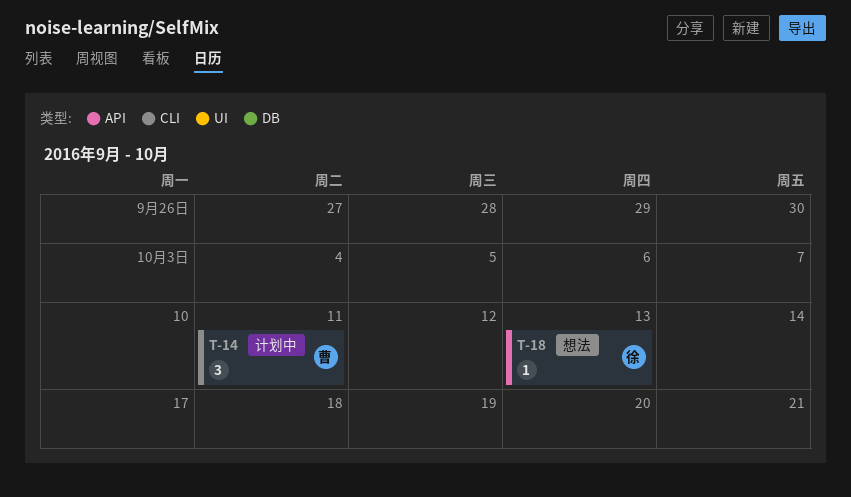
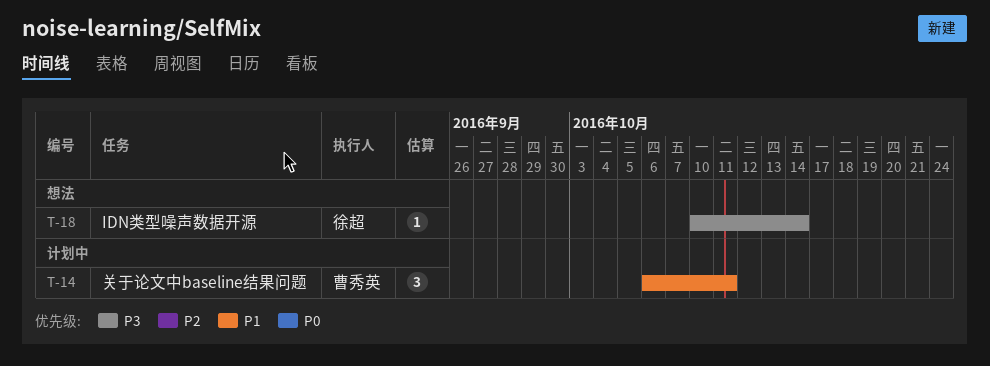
T-18, due: Oct 13 -> Oct 14

